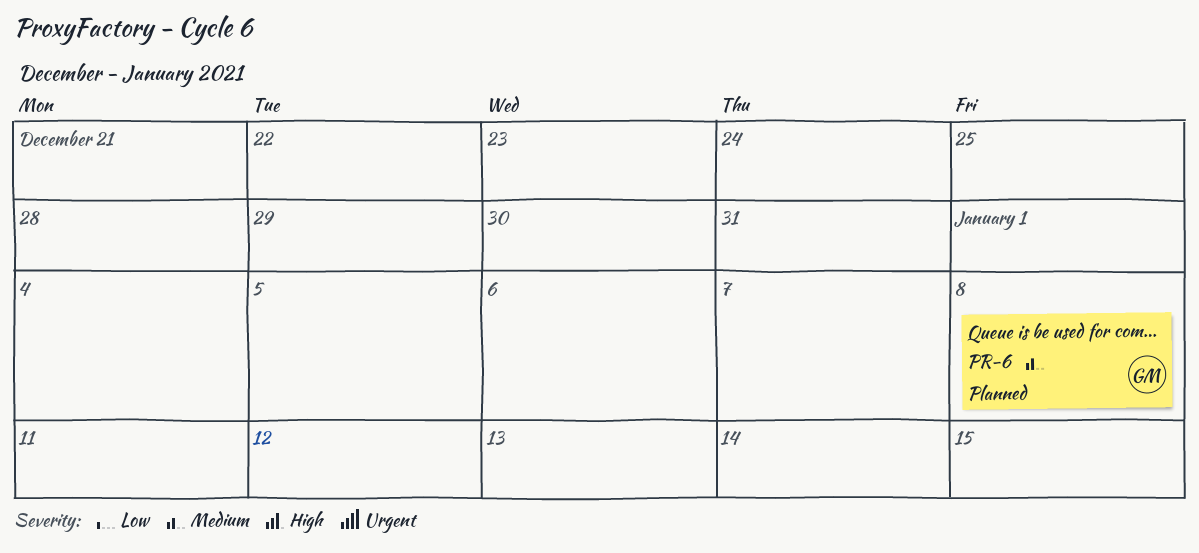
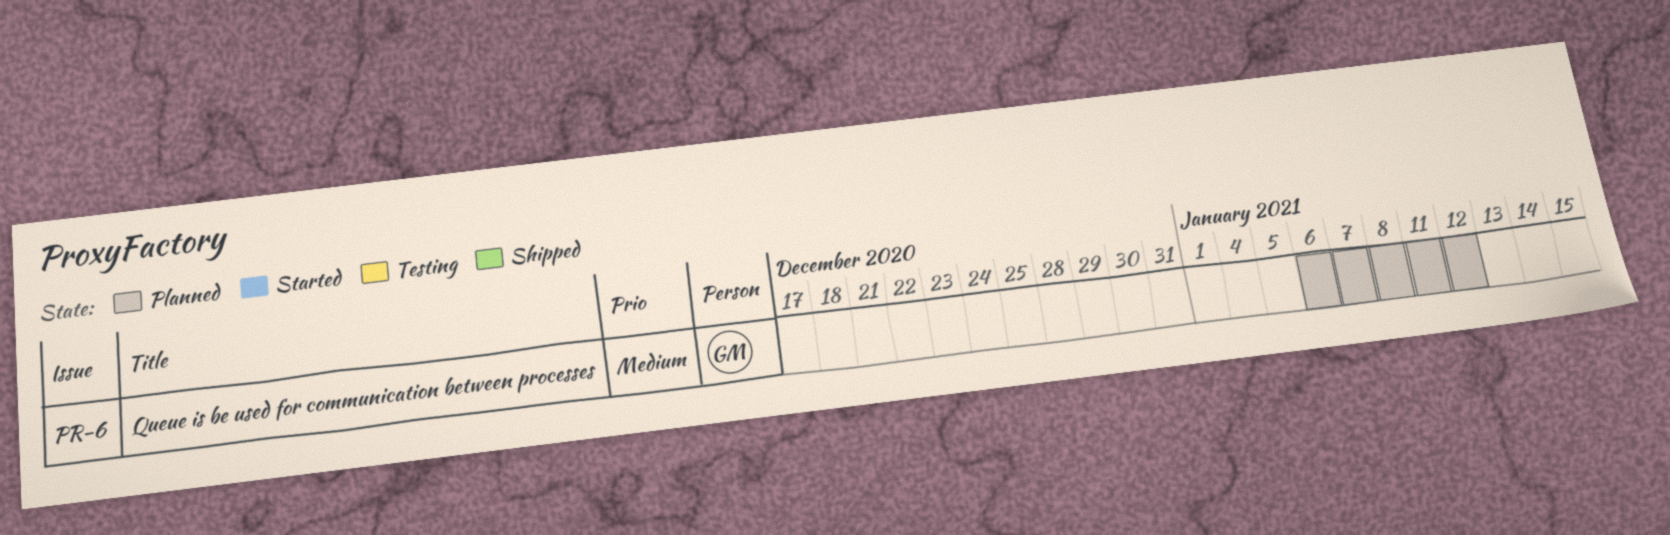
PR-6, due: Jan 8 -> Jan 12

